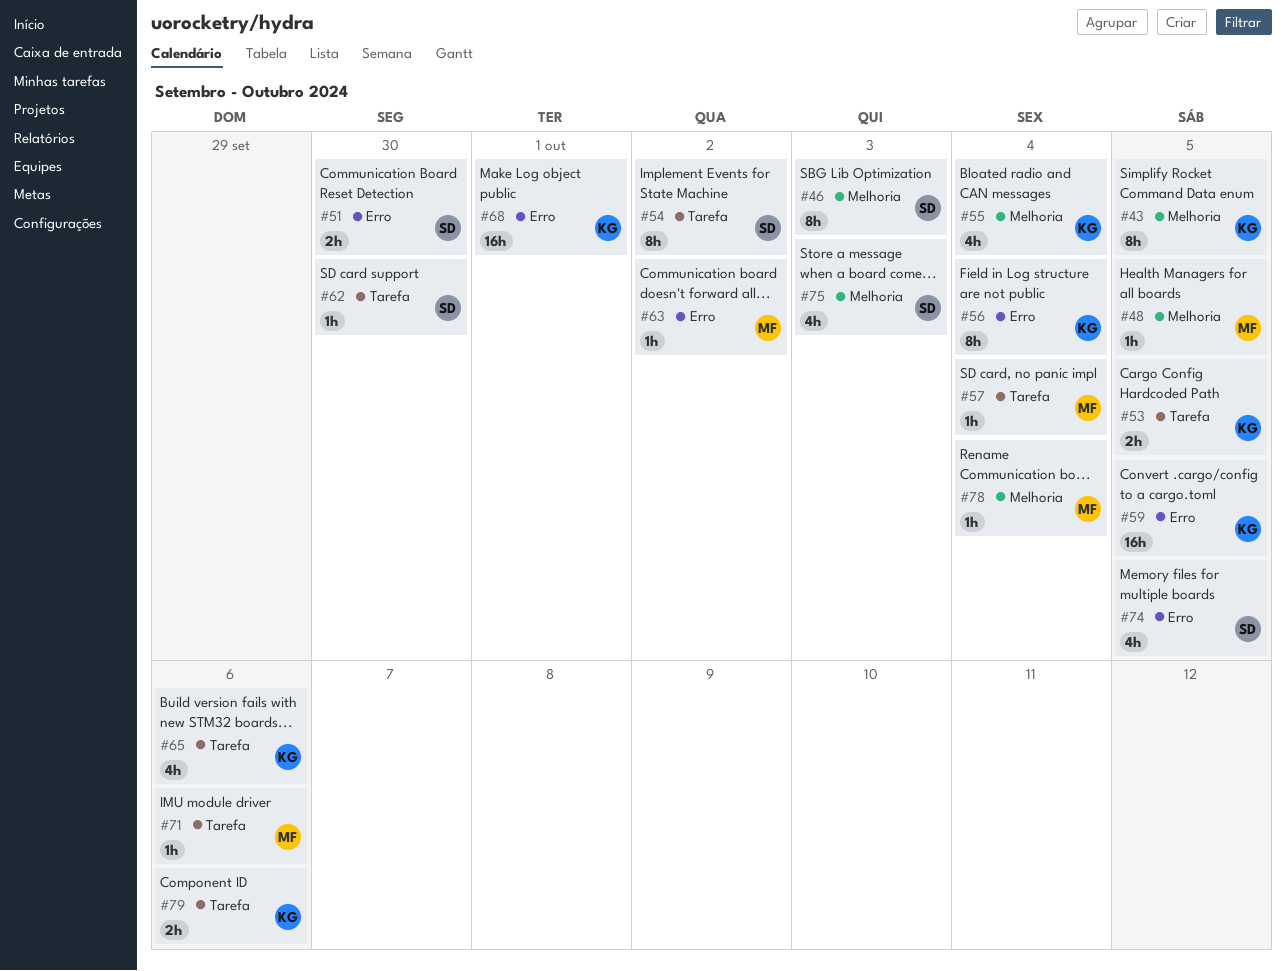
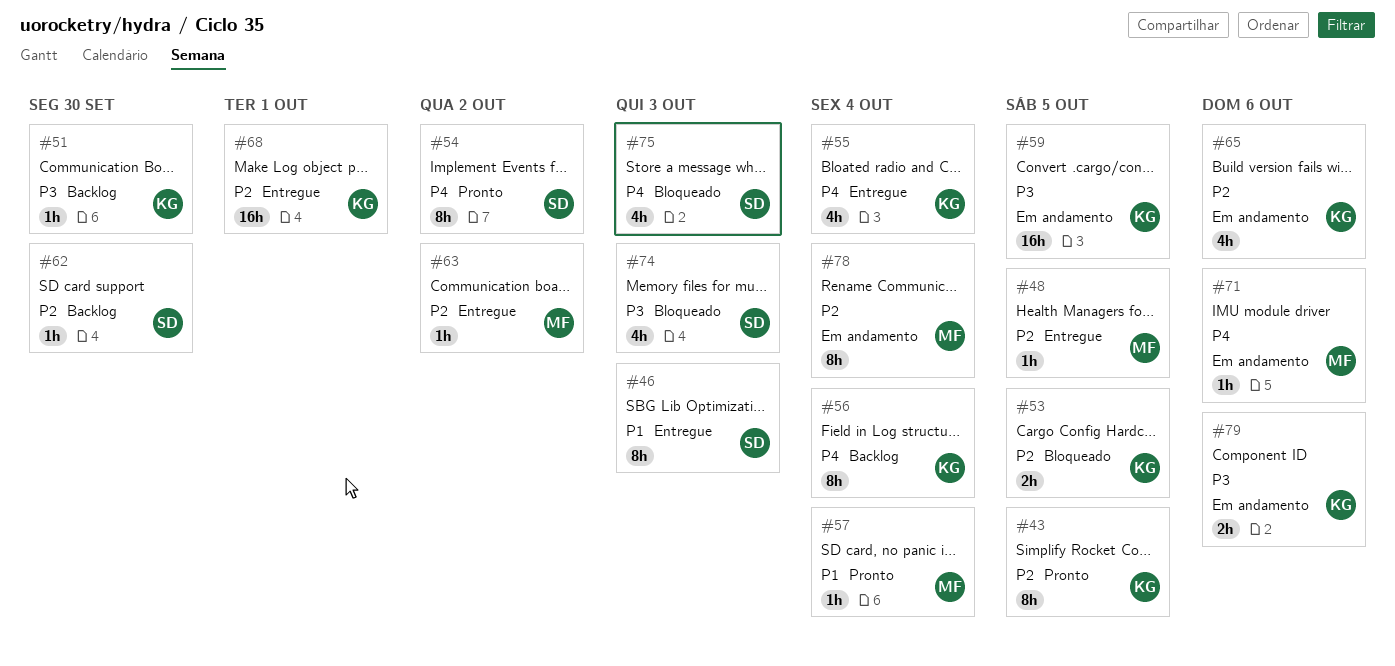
#51, owner: SD -> KG
#51, estimate: 2h -> 1h
#74, due: Oct 5 -> Oct 3
#78, estimate: 1h -> 8h

